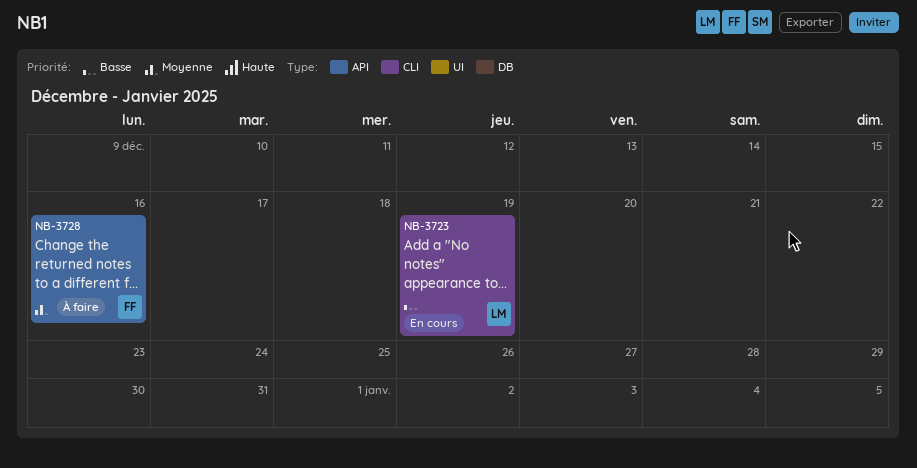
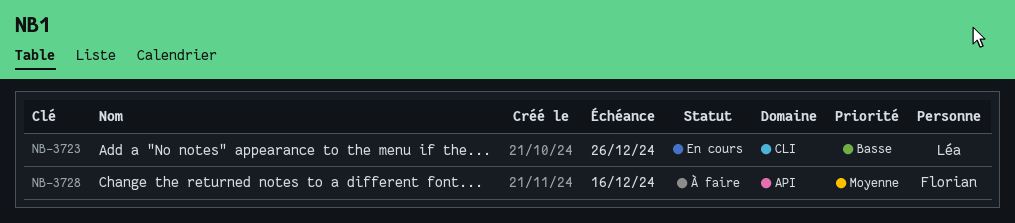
NB-3723, due: Dec 19 -> Dec 26

